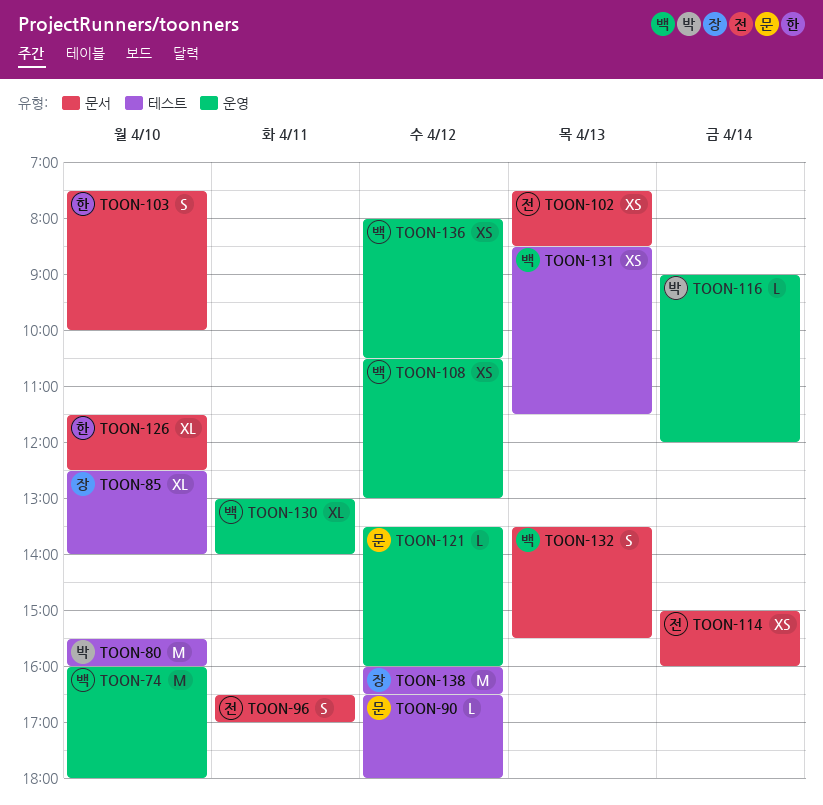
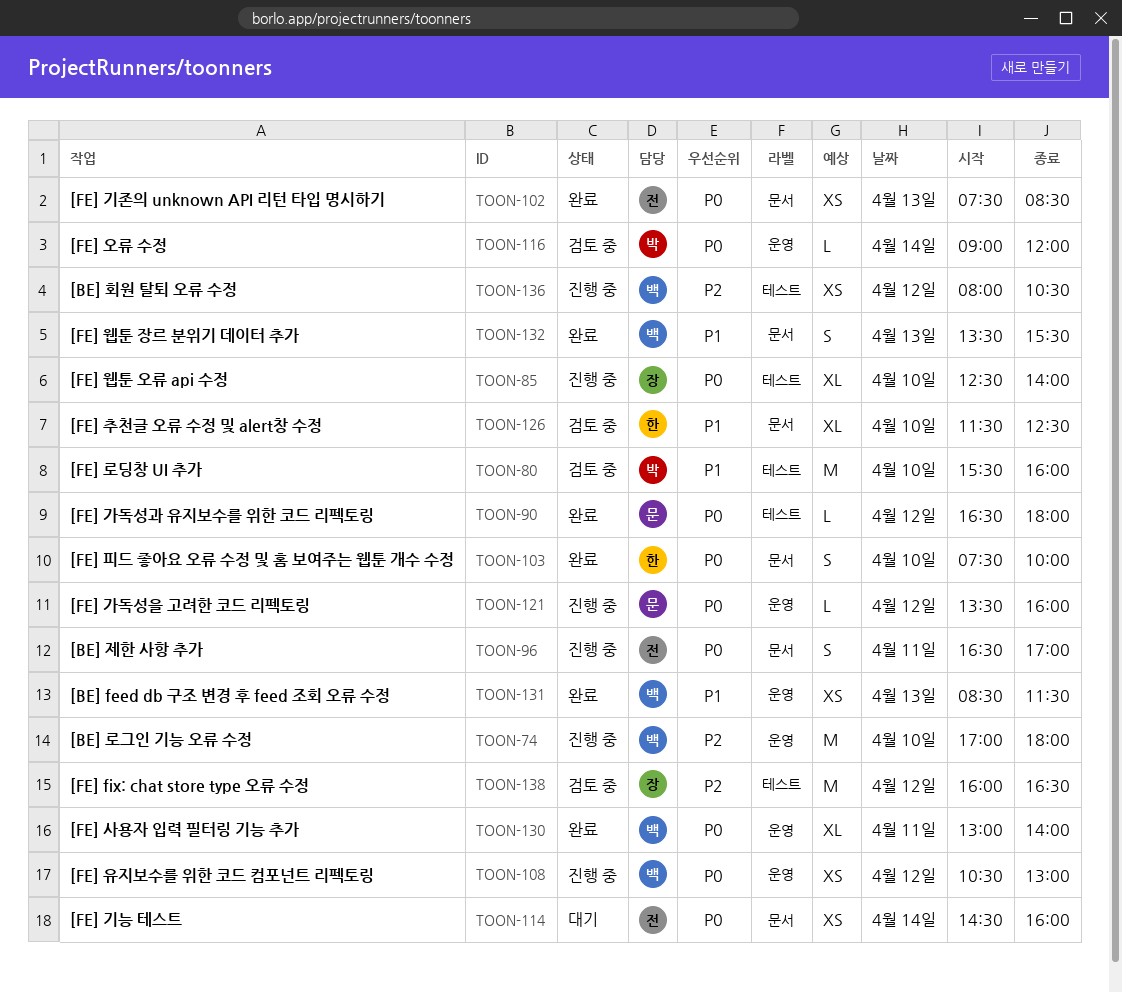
TOON-74, begins: 16:00 -> 17:00
TOON-114, begins: 15:00 -> 14:30
TOON-131, label: 테스트 -> 운영
TOON-136, label: 운영 -> 테스트

